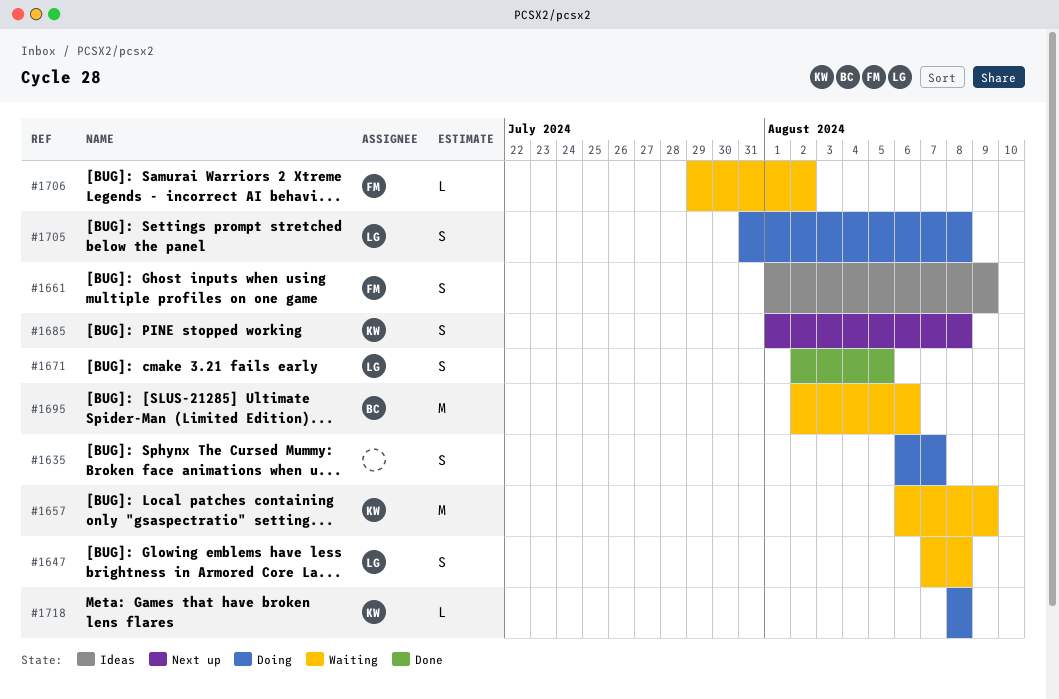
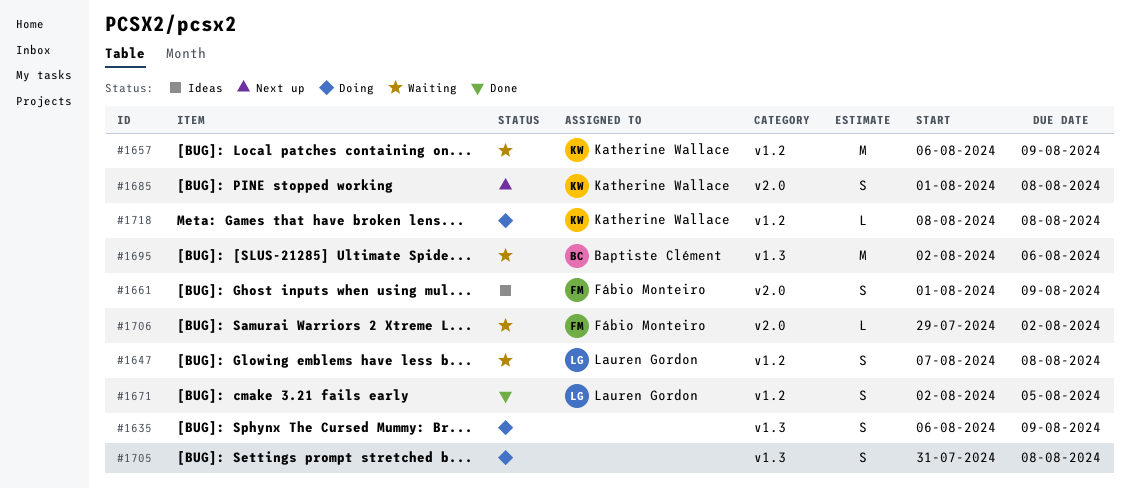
#1635, due: Aug 7 -> Aug 9
#1705, owner: Lauren Gordon -> none

